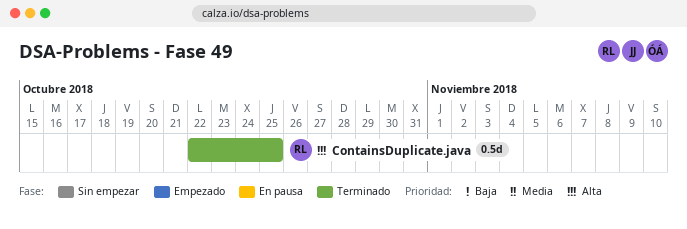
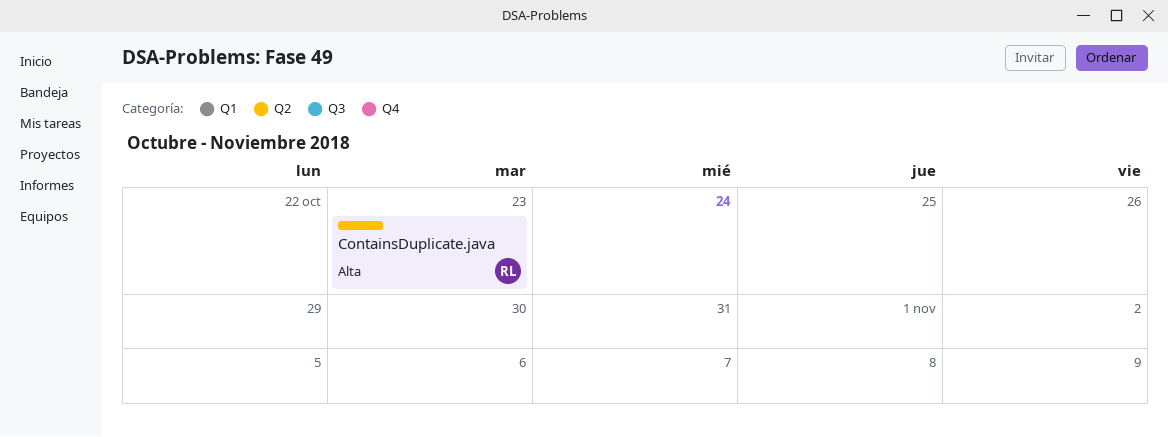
ContainsDuplicate.java, due: Oct 25 -> Oct 23

